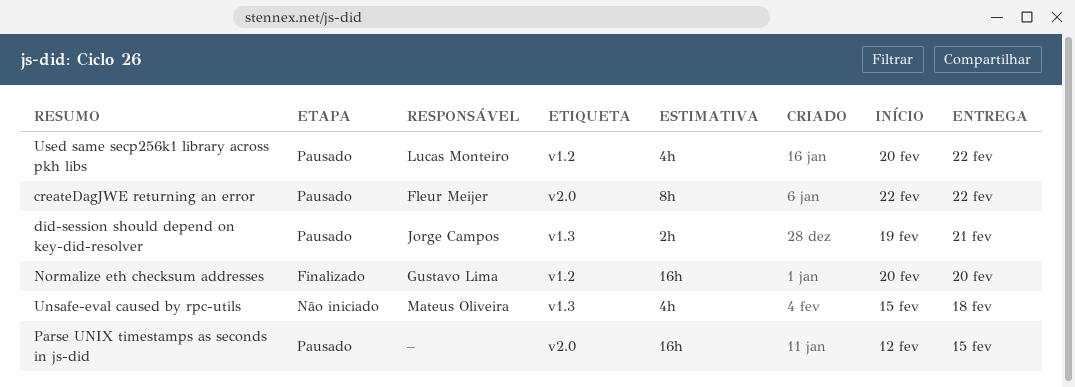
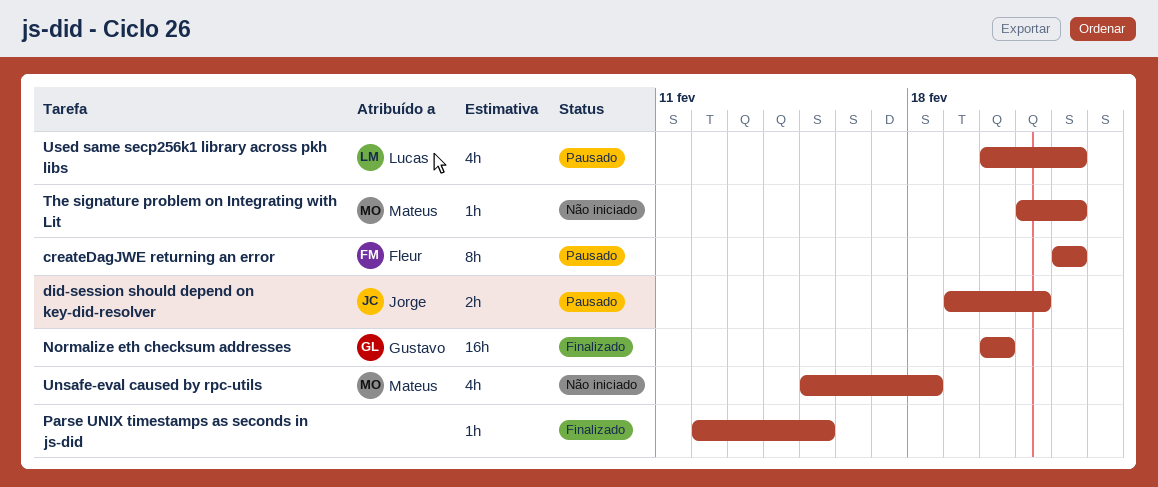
Parse UNIX timestamps as seconds in js-did, status: Pausado -> Finalizado
Parse UNIX timestamps as seconds in js-did, estimate: 16h -> 1h
The signature problem on Integrating with Lit: none -> present

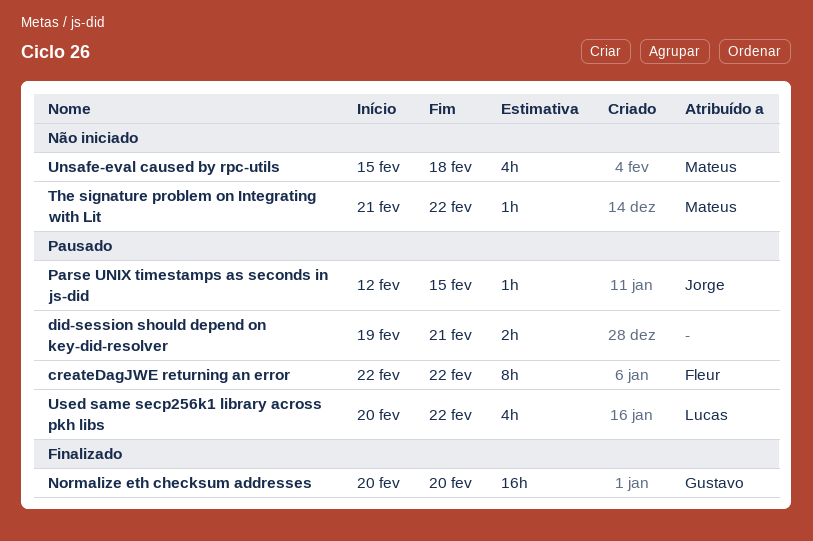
did-session should depend on key-did-resolver, owner: Jorge -> none
Parse UNIX timestamps as seconds in js-did, status: Finalizado -> Pausado
Parse UNIX timestamps as seconds in js-did, owner: none -> Jorge

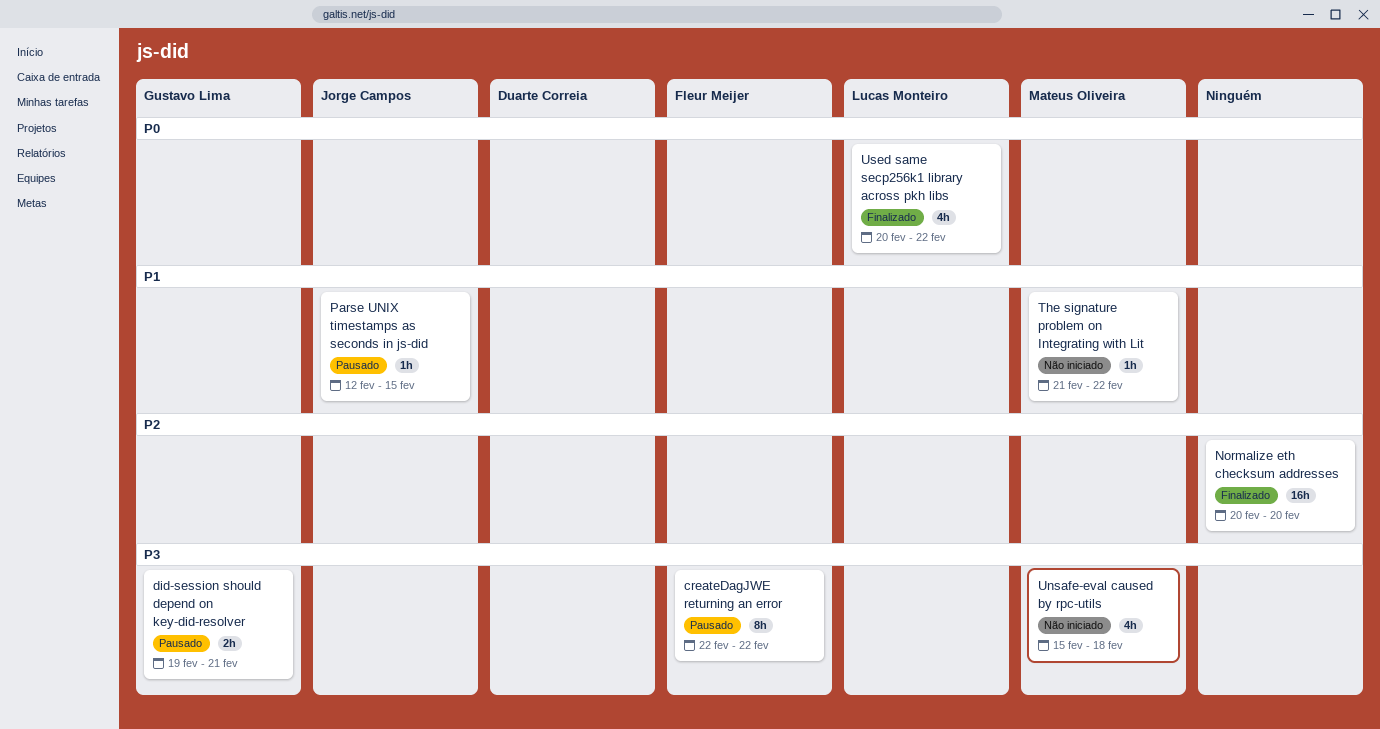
did-session should depend on key-did-resolver, owner: none -> Gustavo Lima
Normalize eth checksum addresses, owner: Gustavo Lima -> none
Used same secp256k1 library across pkh libs, status: Pausado -> Finalizado

